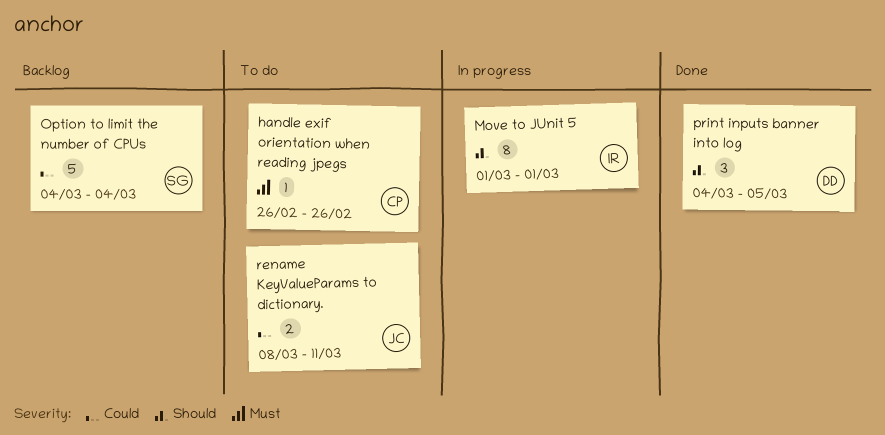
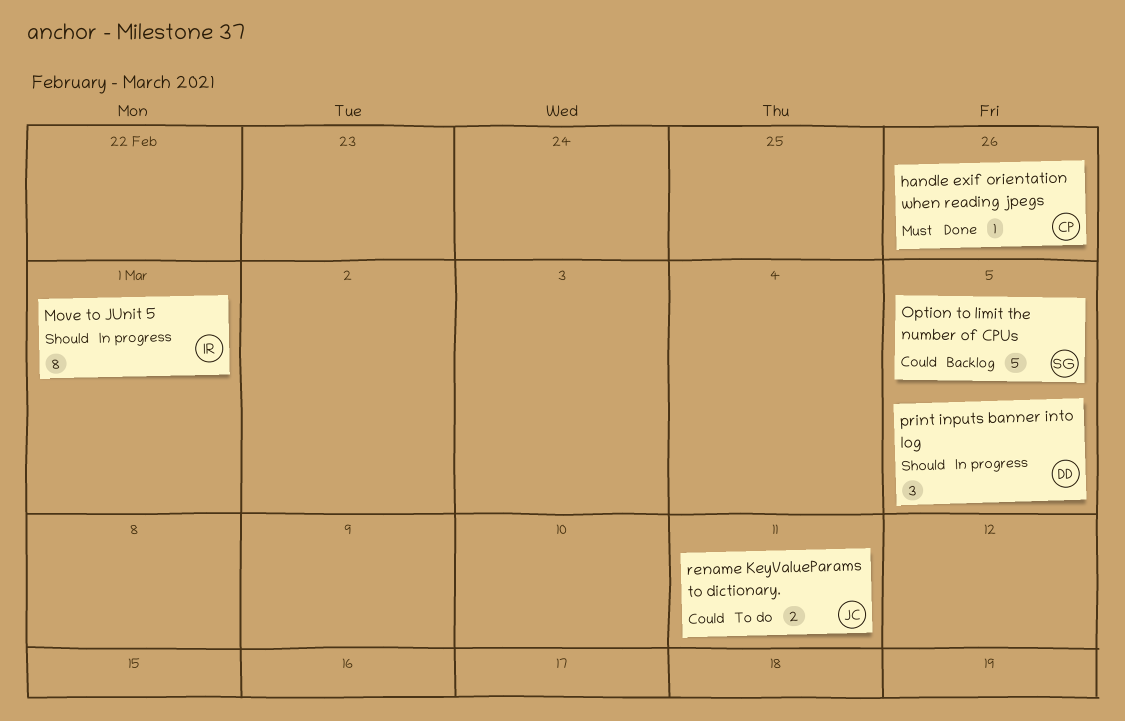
handle exif orientation when reading jpegs, status: To do -> Done
Option to limit the number of CPUs, due: Mar 4 -> Mar 5
print inputs banner into log, status: Done -> In progress

